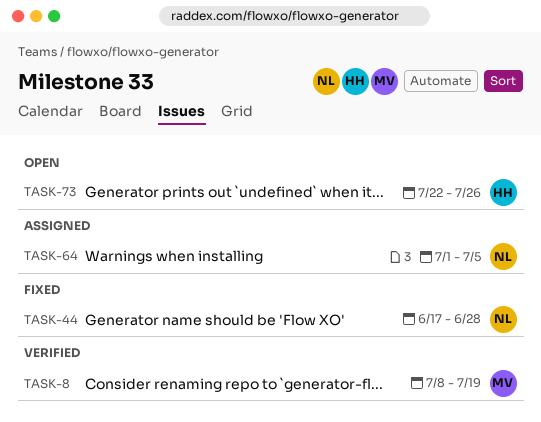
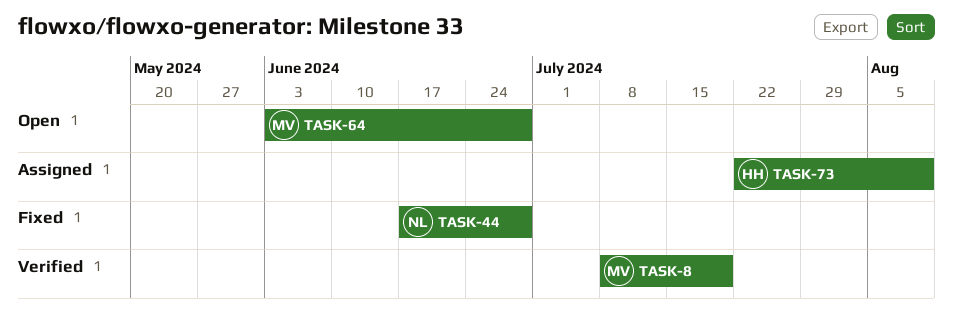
TASK-64, status: Assigned -> Open
TASK-64, owner: NL -> MV
TASK-64, start: Jul 1 -> Jun 3
TASK-64, due: Jul 5 -> Jun 28
TASK-73, status: Open -> Assigned
TASK-73, due: Jul 26 -> Aug 9

